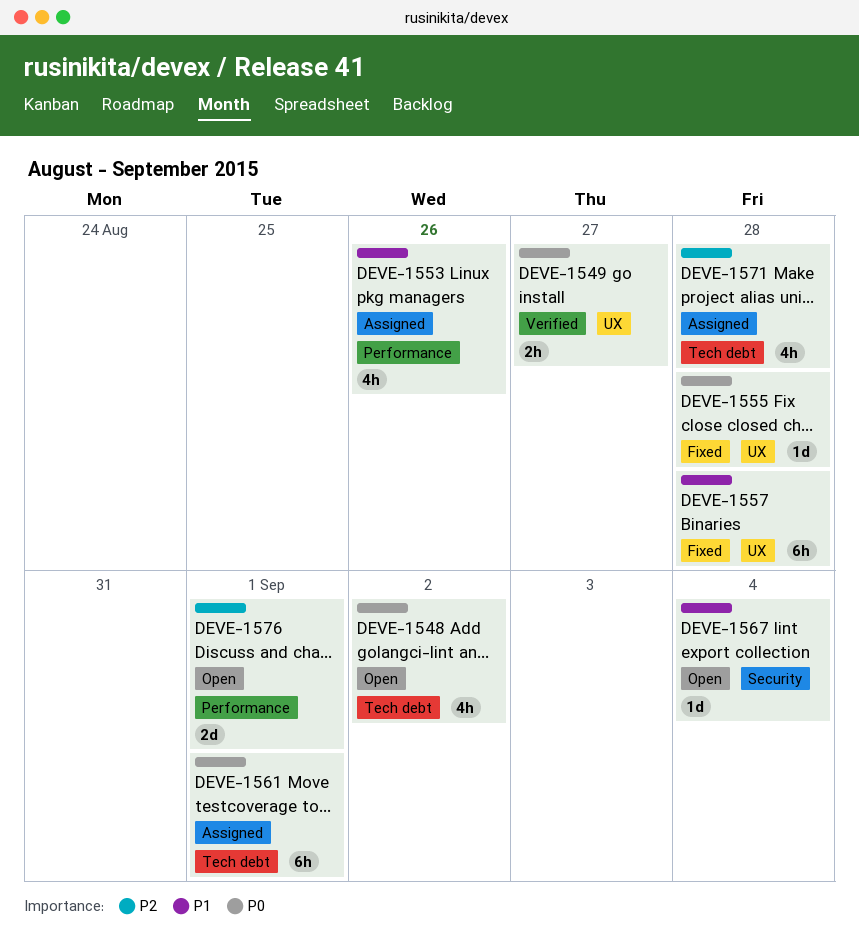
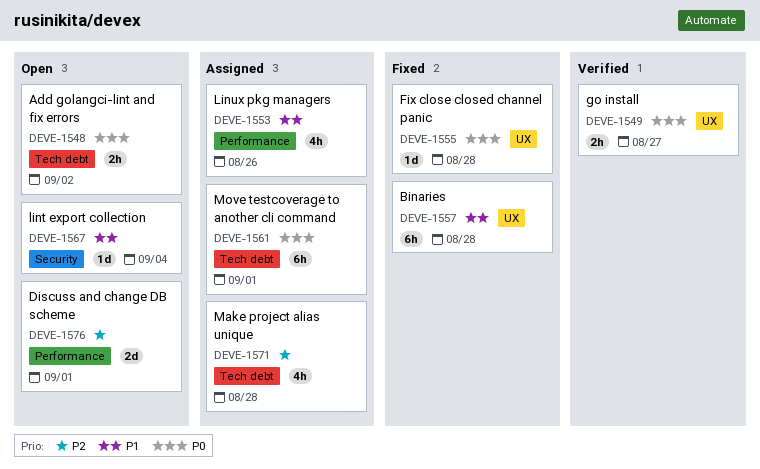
DEVE-1548, estimate: 4h -> 2h

